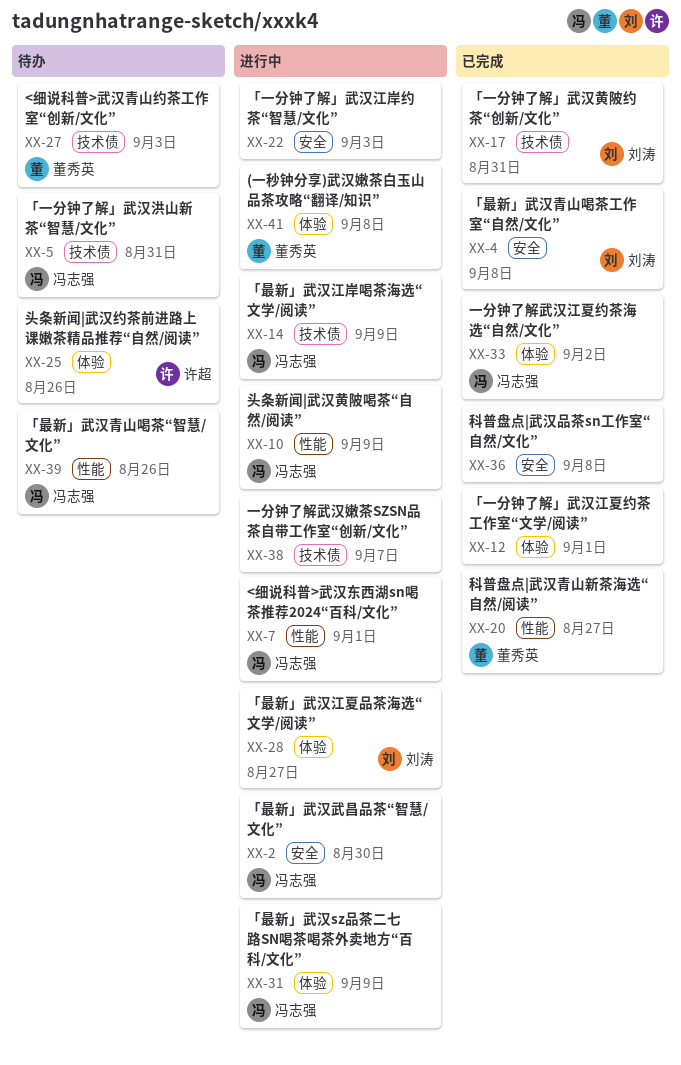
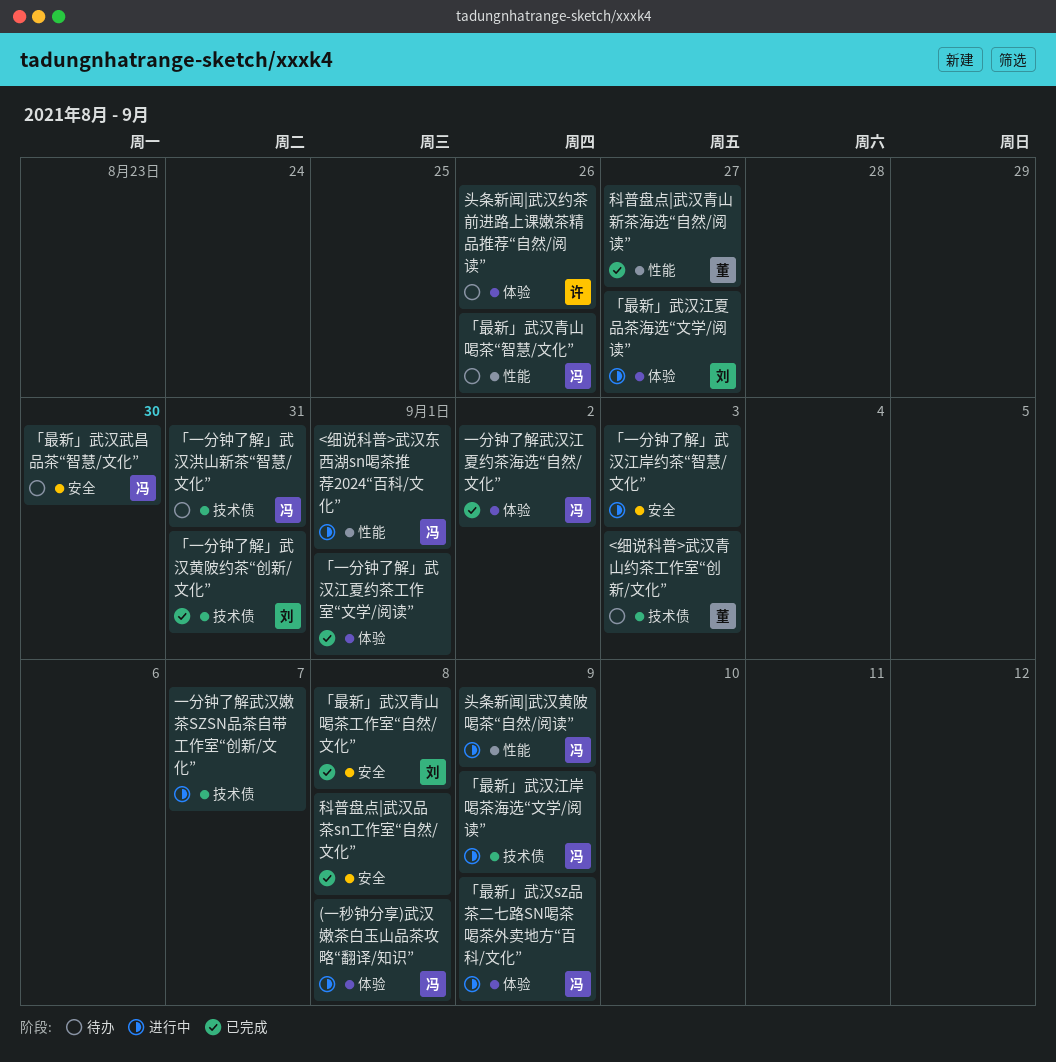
(一秒钟分享)武汉嫩茶白玉山品茶攻略“翻译/知识”, owner: 董秀英 -> 冯志强
「最新」武汉武昌品茶“智慧/文化”, status: 进行中 -> 待办

